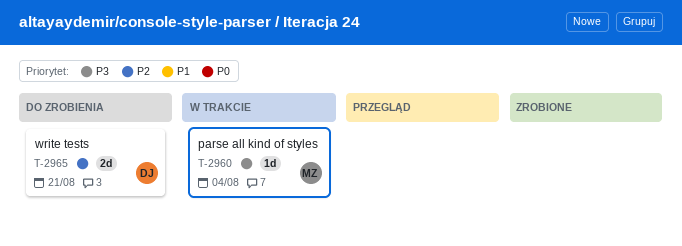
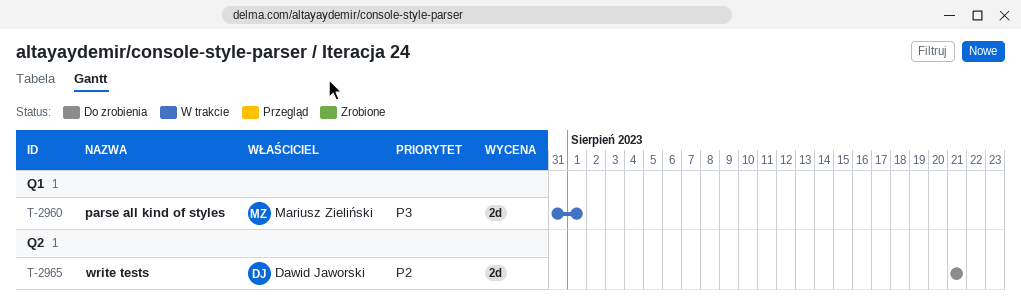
T-2960, estimate: 1d -> 2d
T-2960, due: Aug 4 -> Aug 1

